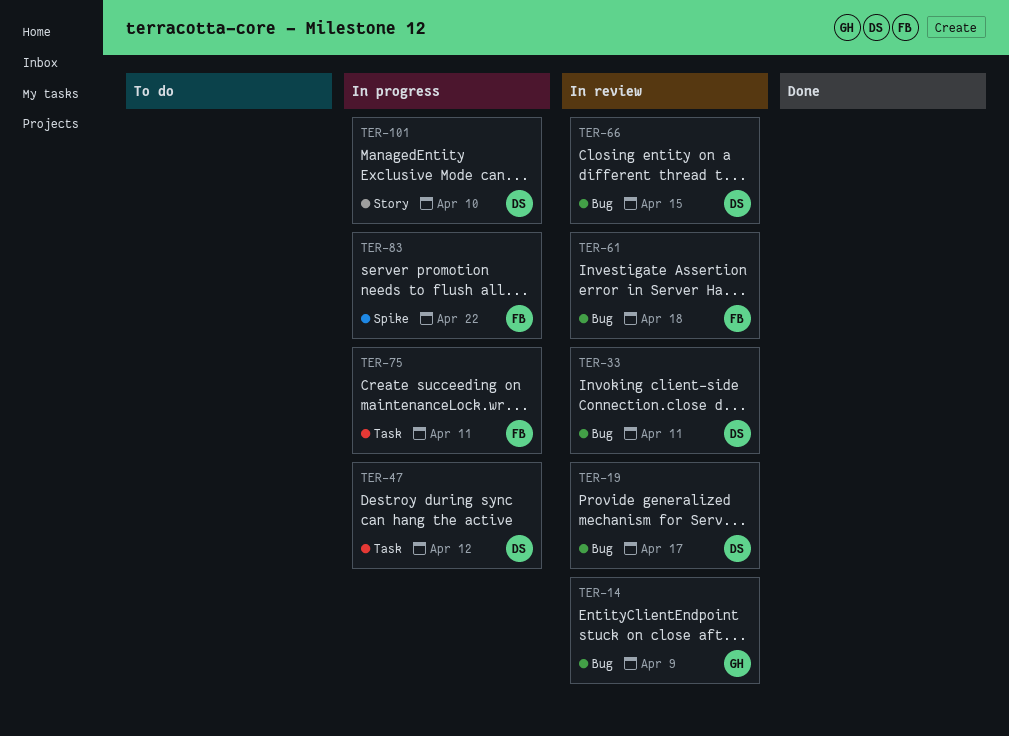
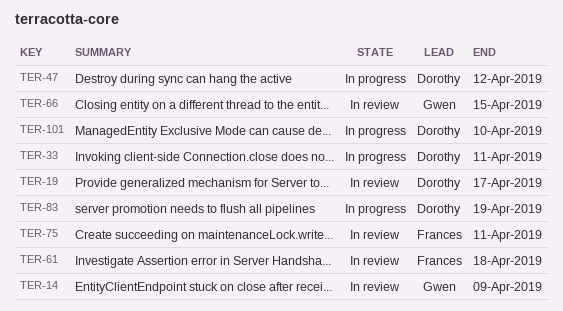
TER-33, status: In review -> In progress
TER-66, owner: Dorothy -> Gwen
TER-75, status: In progress -> In review
TER-83, owner: Frances -> Dorothy
TER-83, due: Apr 22 -> Apr 19

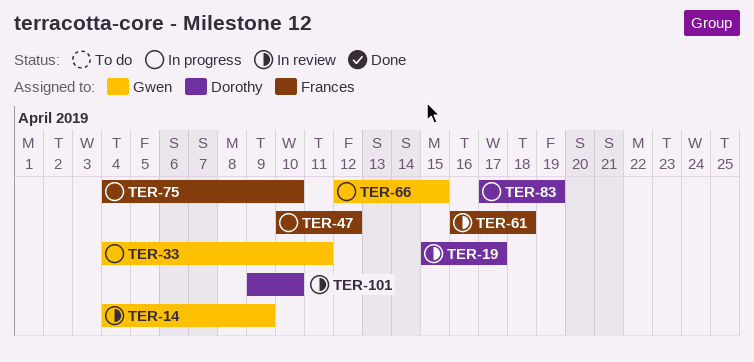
TER-33, owner: Dorothy -> Gwen
TER-47, owner: Dorothy -> Frances
TER-66, status: In review -> In progress
TER-75, status: In review -> In progress
TER-75, due: Apr 11 -> Apr 10
TER-101, status: In progress -> In review

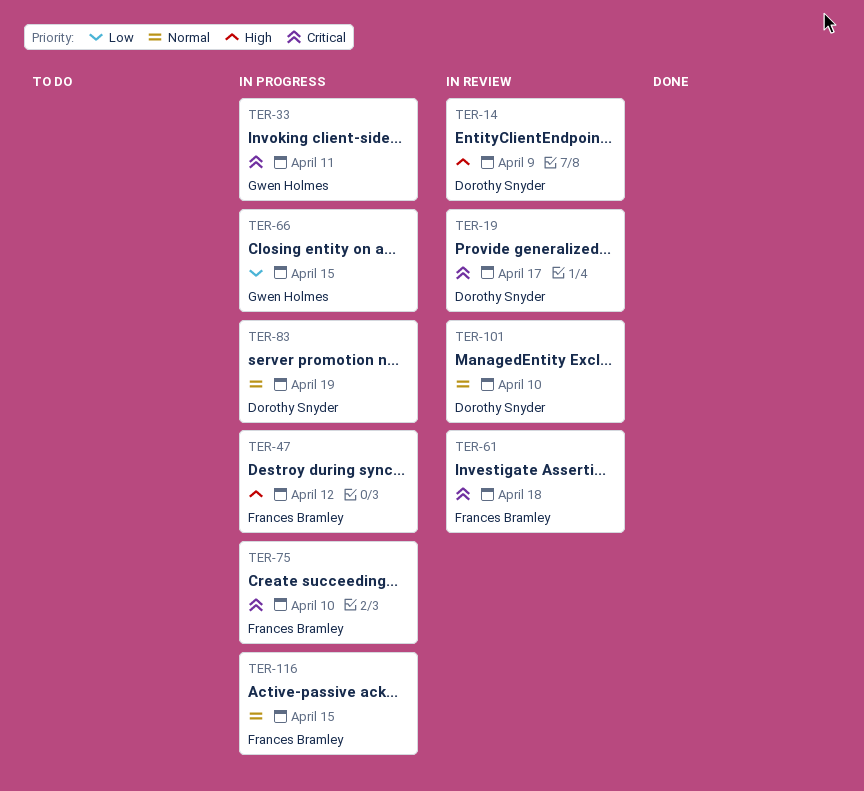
TER-14, owner: Gwen Holmes -> Dorothy Snyder
TER-116: none -> present

